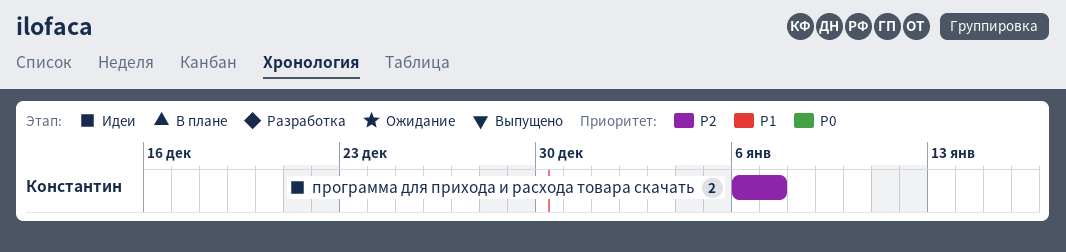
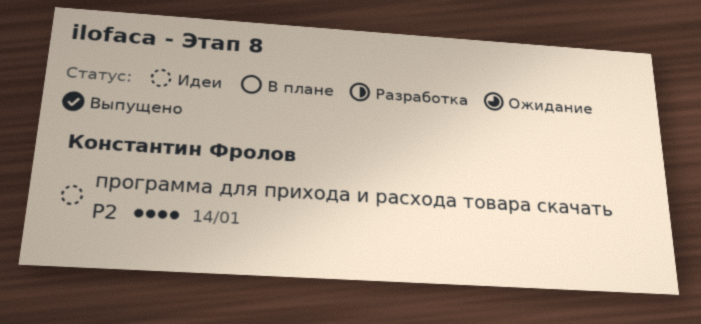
программа для прихода и расхода товара скачать, estimate: 2 -> 4
программа для прихода и расхода товара скачать, due: Jan 7 -> Jan 14

